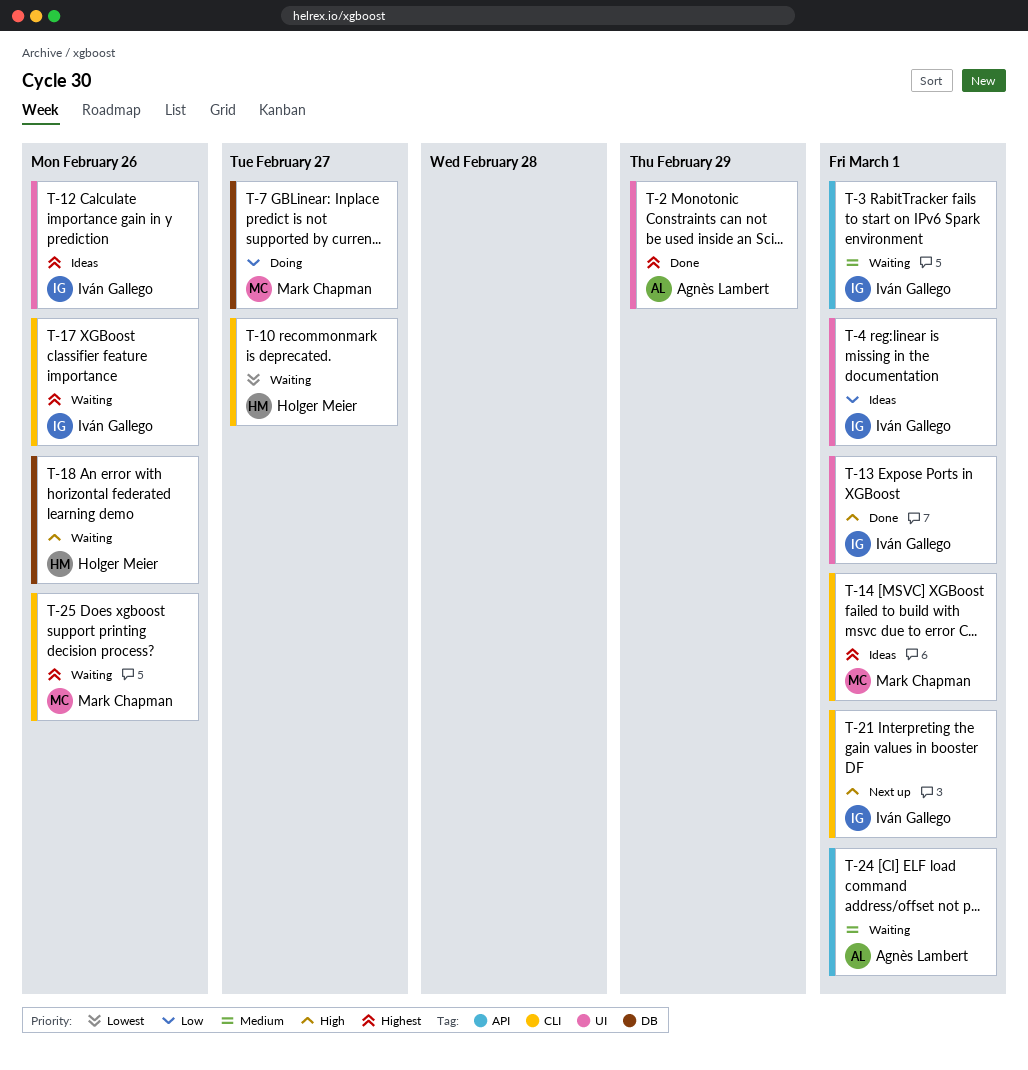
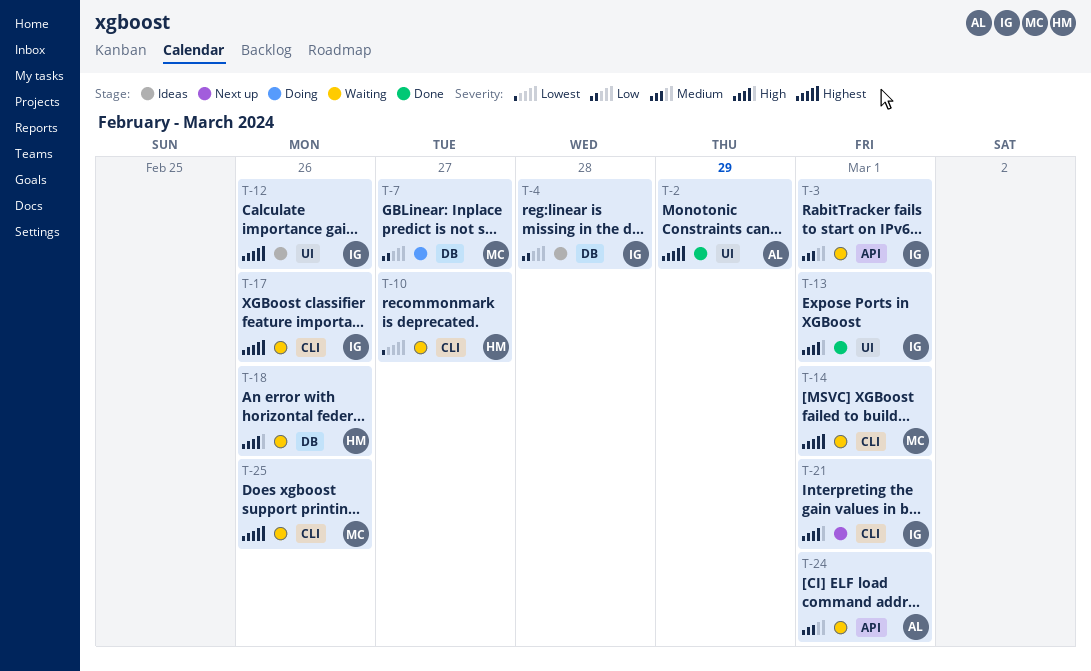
T-4, label: UI -> DB
T-4, due: Mar 1 -> Feb 28
T-14, status: Ideas -> Waiting

